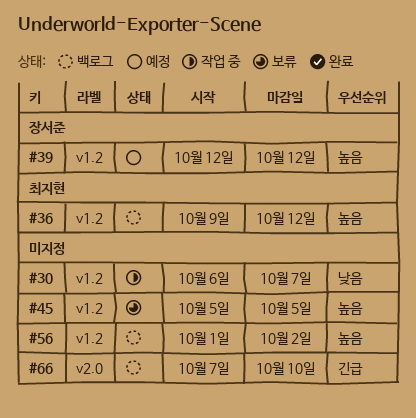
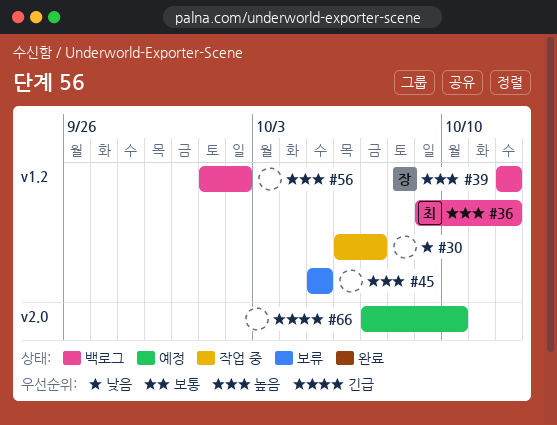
#39, status: 예정 -> 백로그
#66, status: 백로그 -> 예정

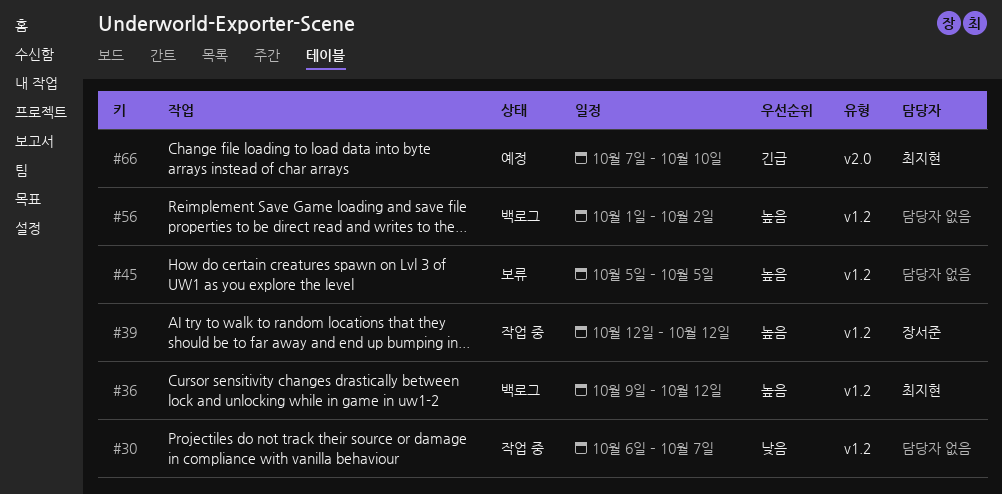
#39, status: 백로그 -> 작업 중
#66, owner: none -> 최지현

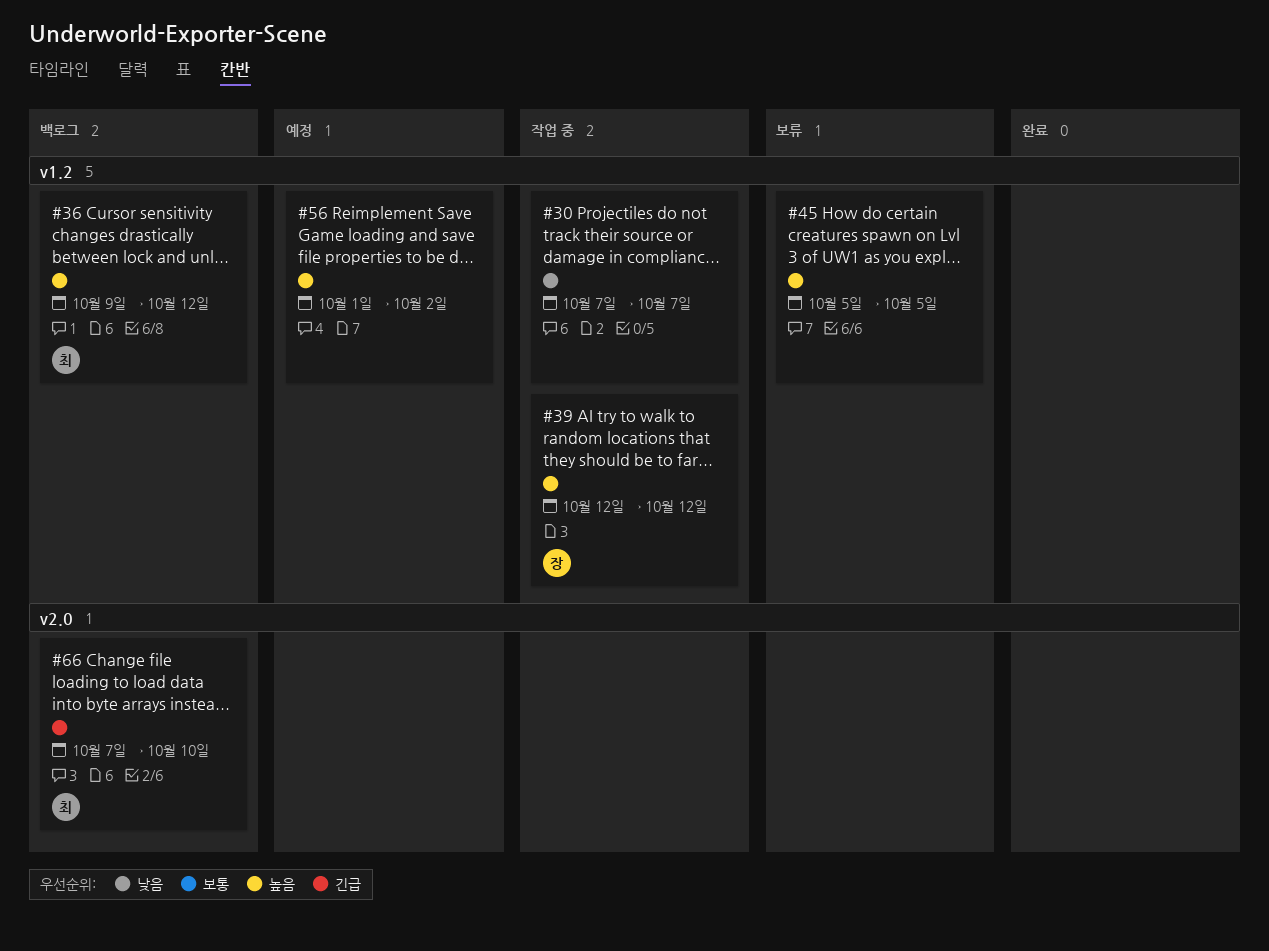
#30, start: Oct 6 -> Oct 7
#56, status: 백로그 -> 예정
#66, status: 예정 -> 백로그

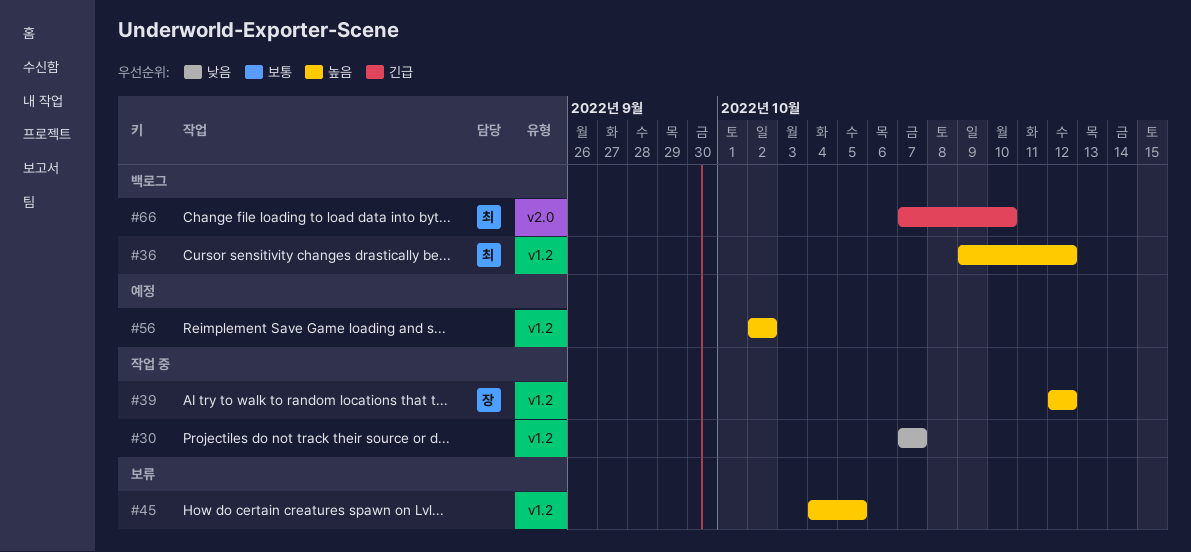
#45, start: Oct 5 -> Oct 4
#56, start: Oct 1 -> Oct 2

